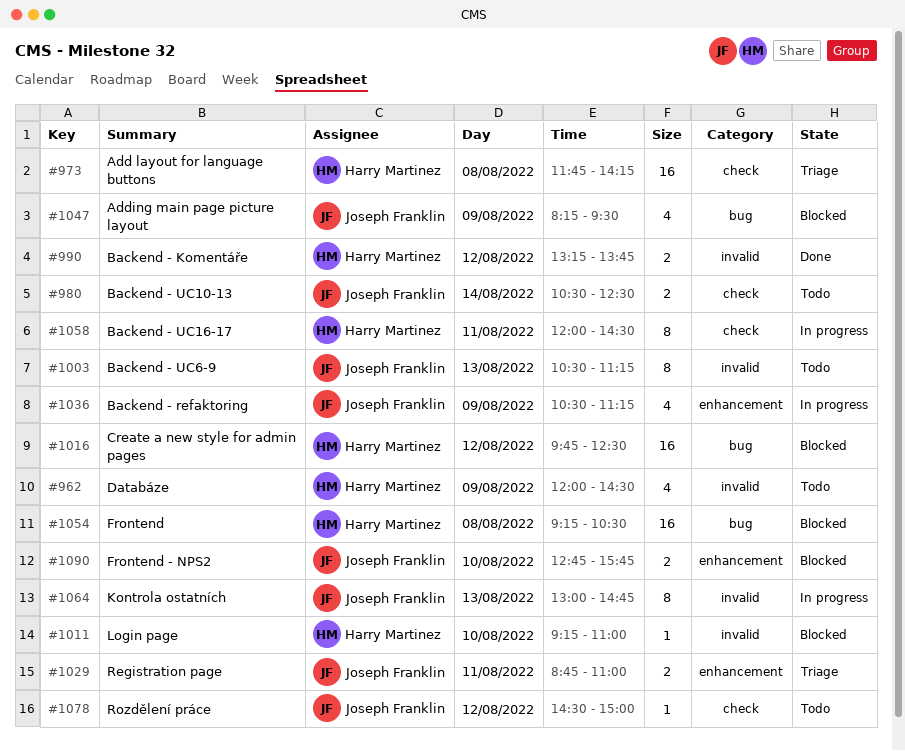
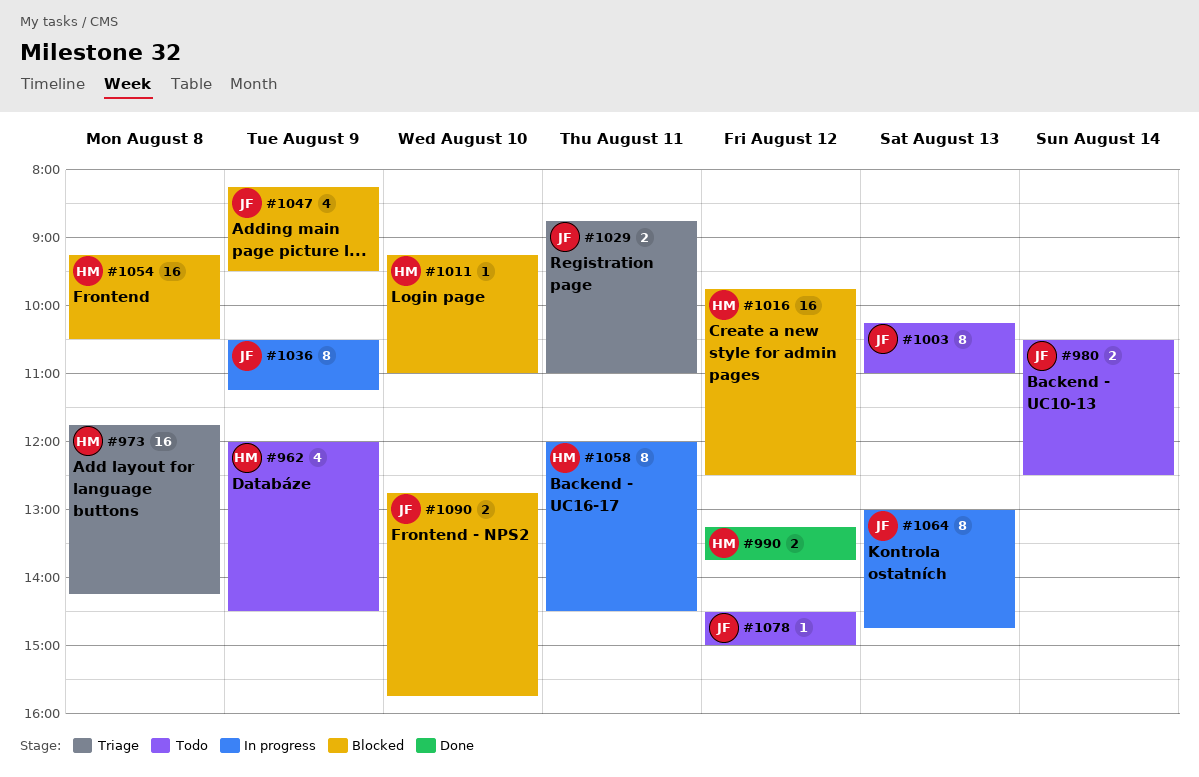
#1003, begins: 10:30 -> 10:15
#1003, ends: 11:15 -> 11:00
#1036, estimate: 4 -> 8

